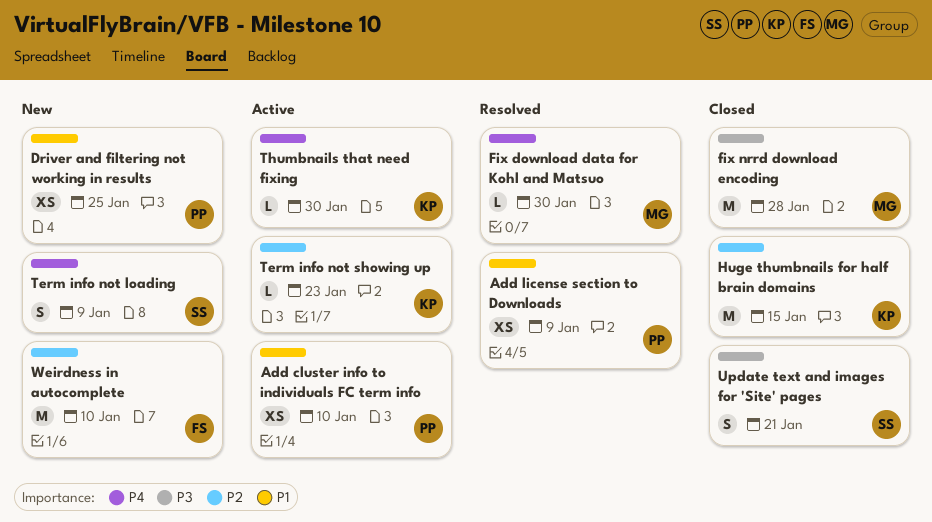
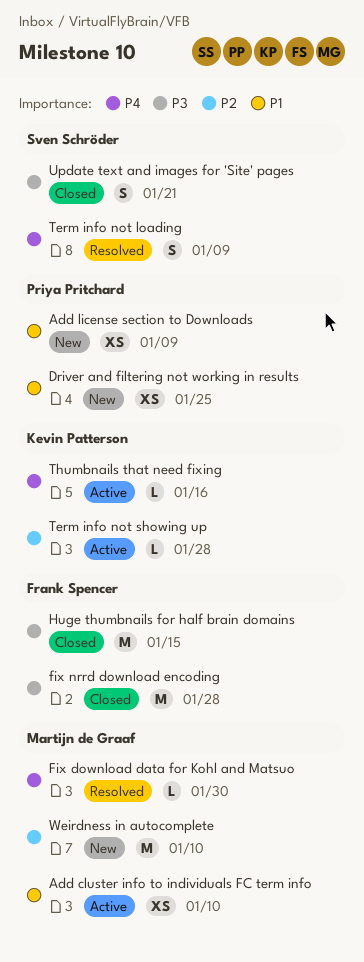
Add cluster info to individuals FC term info, owner: Priya Pritchard -> Martijn de Graaf
Add license section to Downloads, status: Resolved -> New
fix nrrd download encoding, owner: Martijn de Graaf -> Frank Spencer
Huge thumbnails for half brain domains, owner: Kevin Patterson -> Frank Spencer
Huge thumbnails for half brain domains, priority: P2 -> P3
Term info not loading, status: New -> Resolved
Term info not showing up, due: Jan 23 -> Jan 28
Thumbnails that need fixing, due: Jan 30 -> Jan 16
Weirdness in autocomplete, owner: Frank Spencer -> Martijn de Graaf

